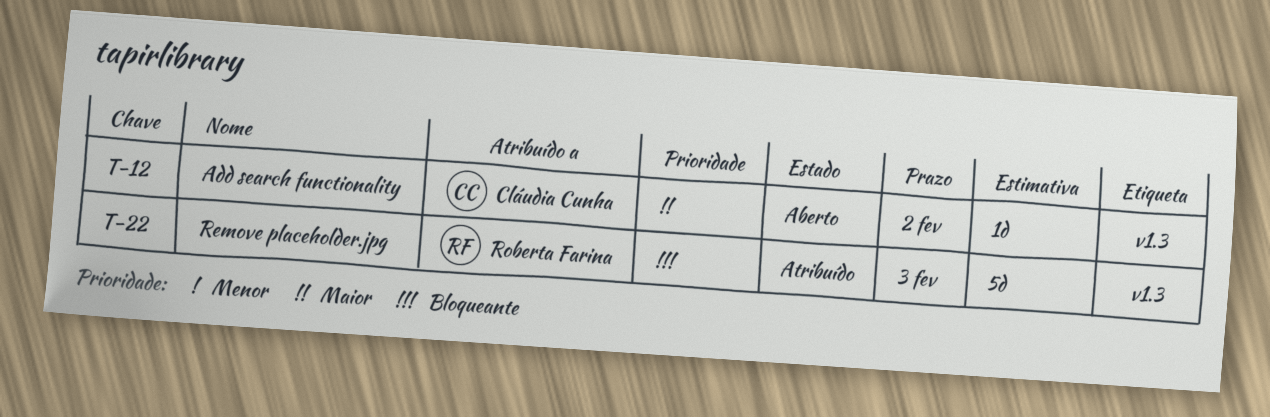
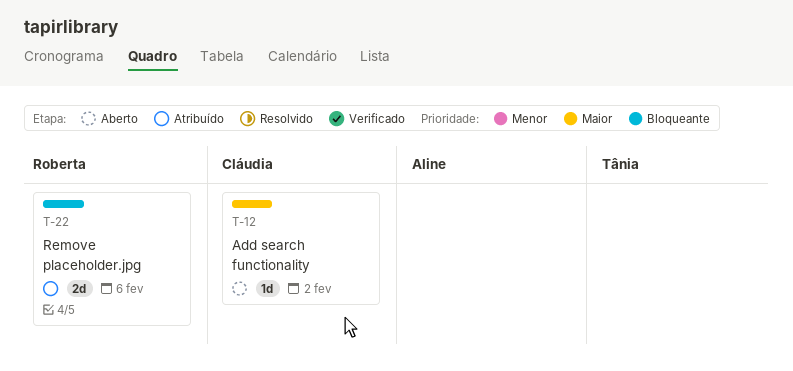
T-22, estimate: 5d -> 2d
T-22, due: Feb 3 -> Feb 6

